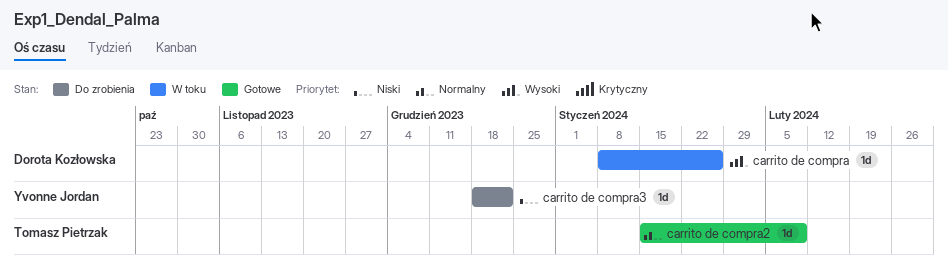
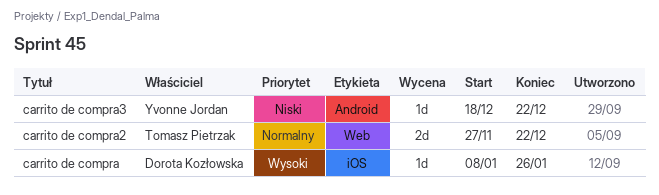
carrito de compra2, estimate: 1d -> 2d
carrito de compra2, start: Jan 15 -> Nov 27
carrito de compra2, due: Feb 9 -> Dec 22

